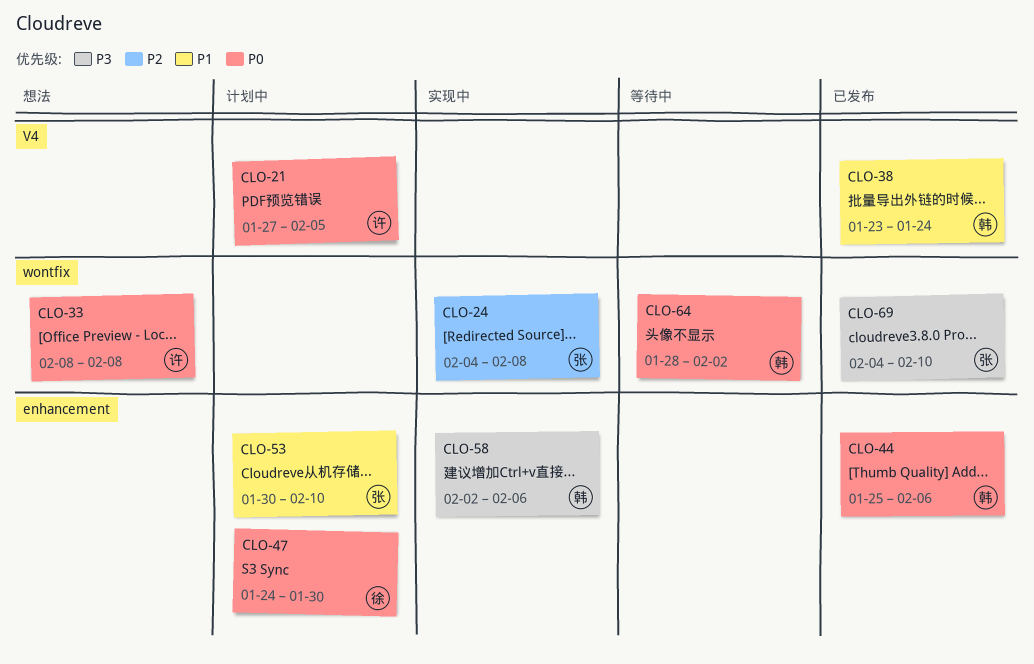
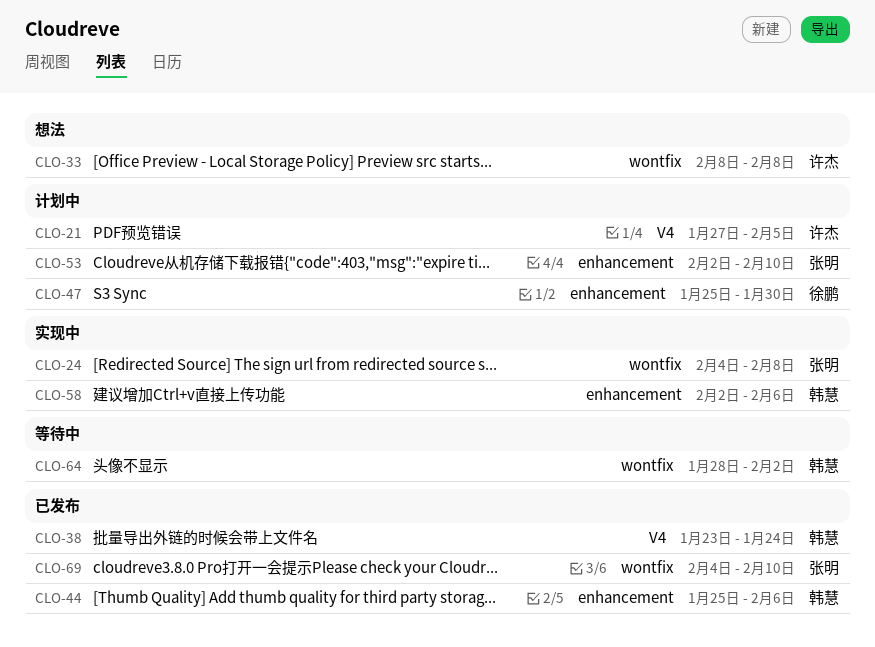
CLO-47, start: Jan 24 -> Jan 25
CLO-53, start: Jan 30 -> Feb 2

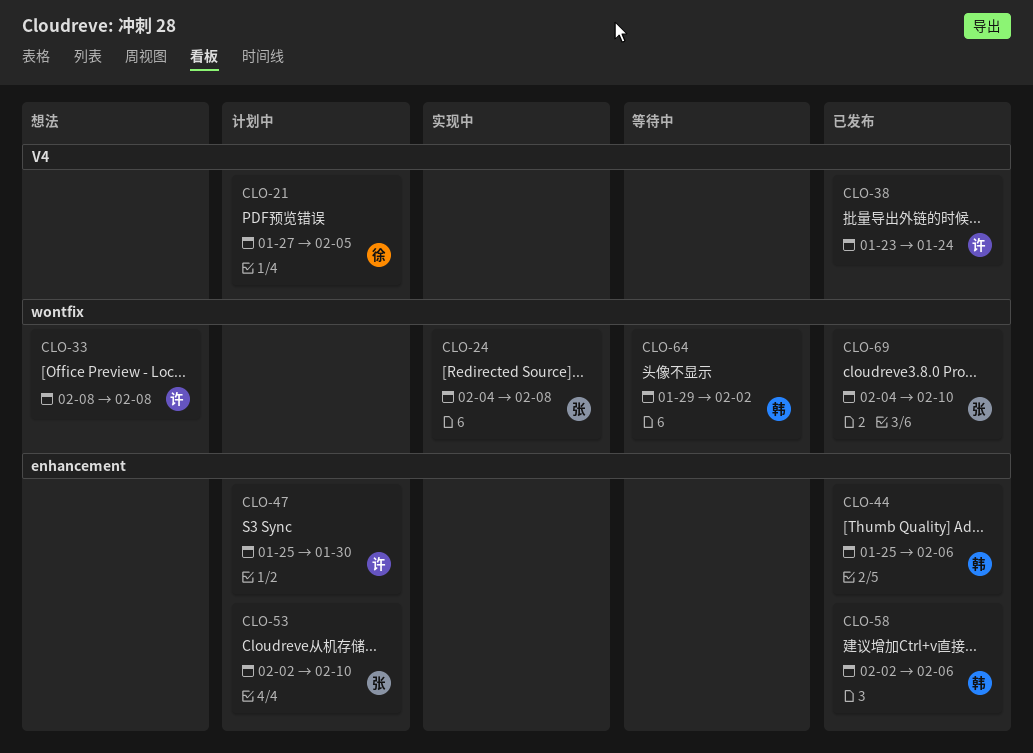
CLO-21, owner: 许杰 -> 徐鹏
CLO-38, owner: 韩慧 -> 许杰
CLO-47, owner: 徐鹏 -> 许杰
CLO-58, status: 实现中 -> 已发布
CLO-64, start: Jan 28 -> Jan 29

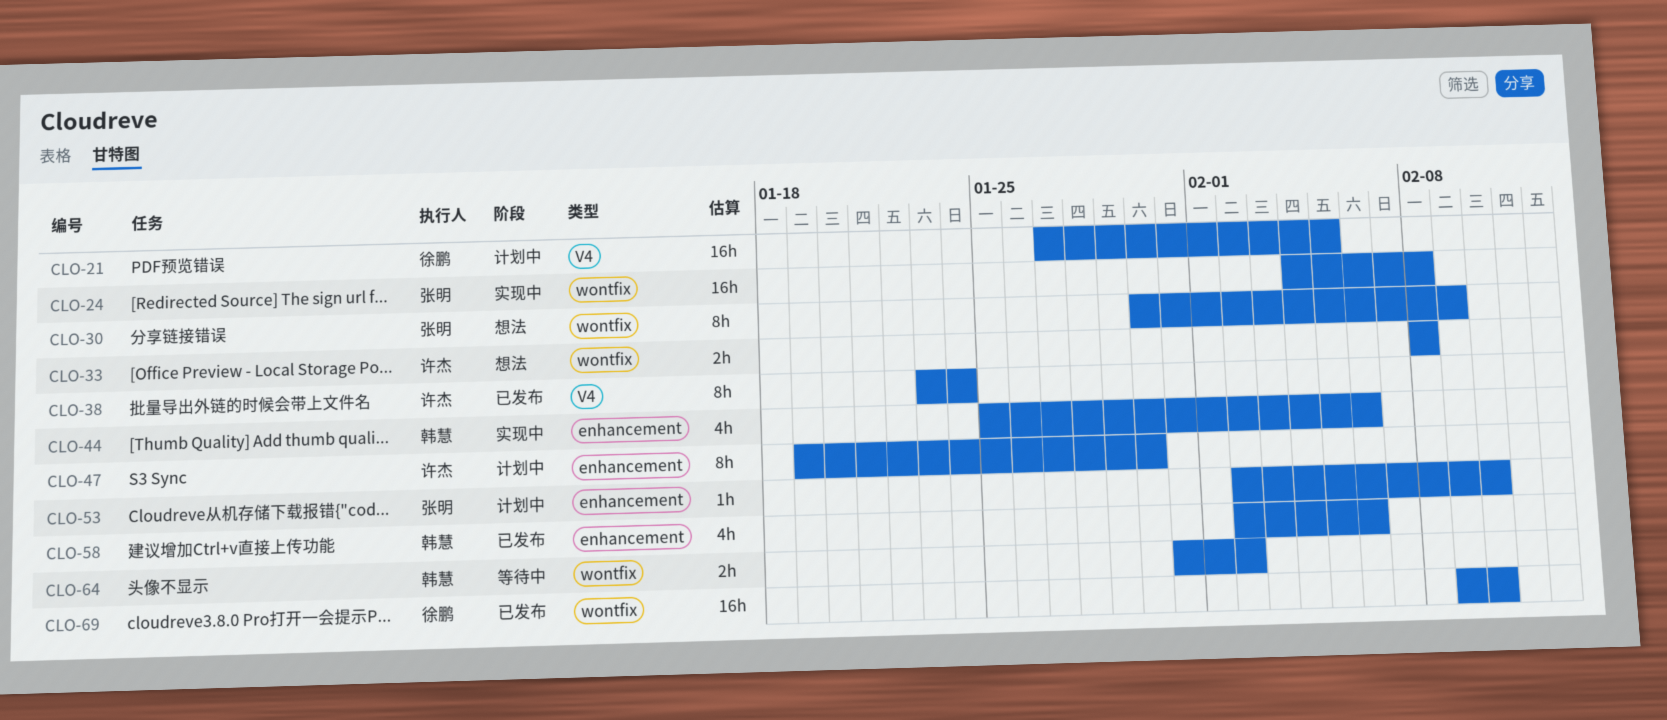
CLO-30: none -> present
CLO-44, status: 已发布 -> 实现中
CLO-47, start: Jan 25 -> Jan 19
CLO-64, start: Jan 29 -> Jan 31
CLO-69, owner: 张明 -> 徐鹏
CLO-69, start: Feb 4 -> Feb 9

